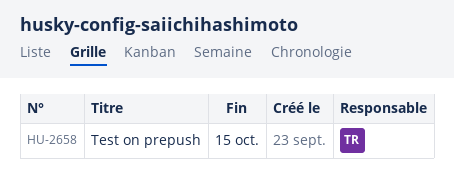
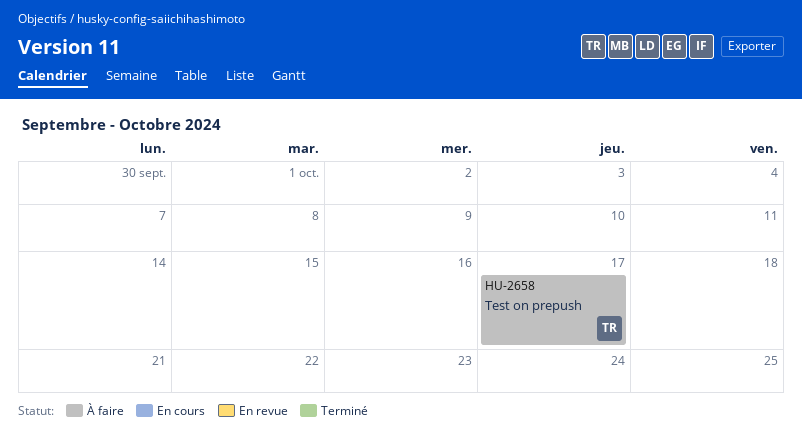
HU-2658, due: Oct 15 -> Oct 17

